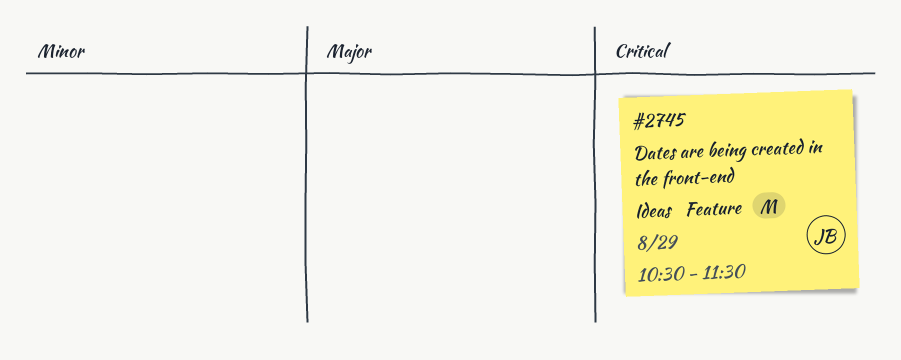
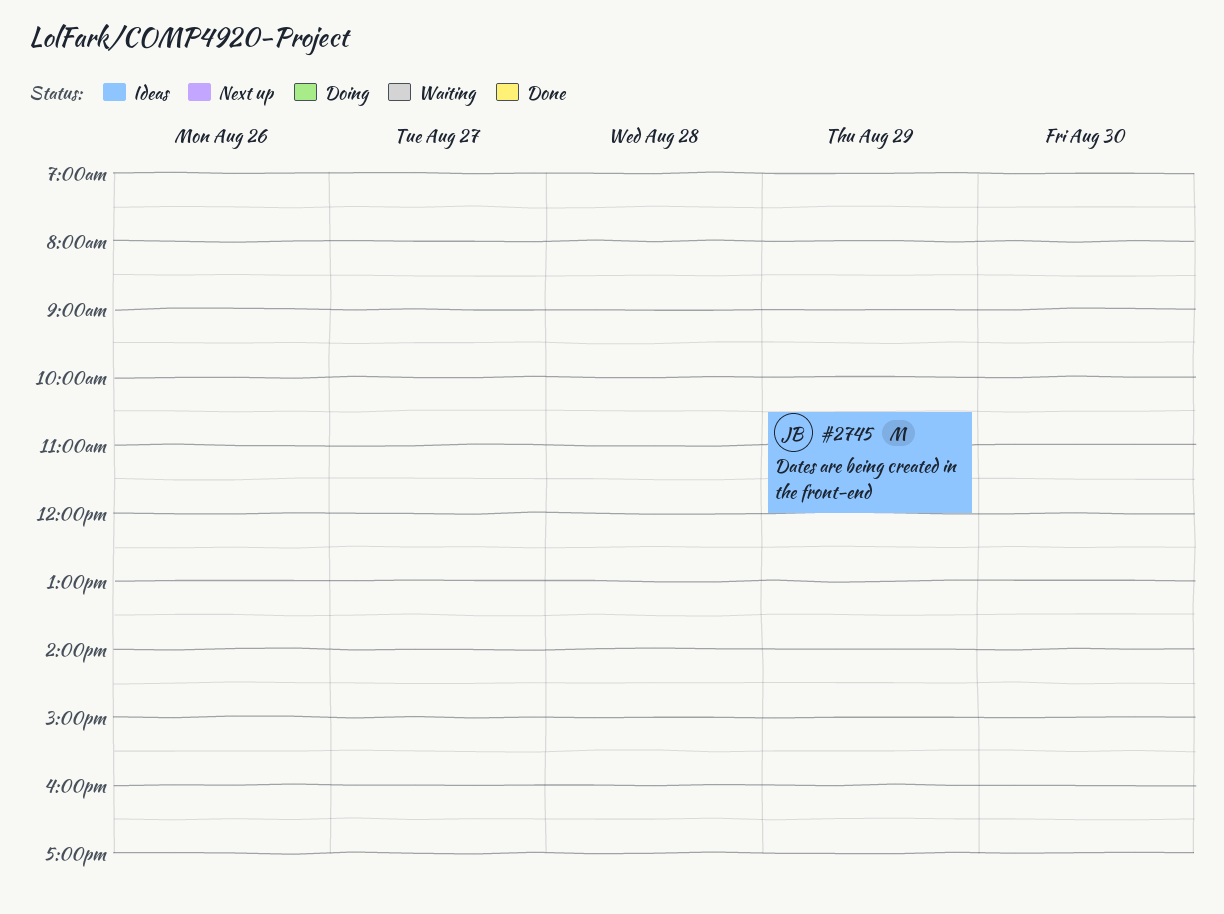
#2745, ends: 11:30 -> 12:00

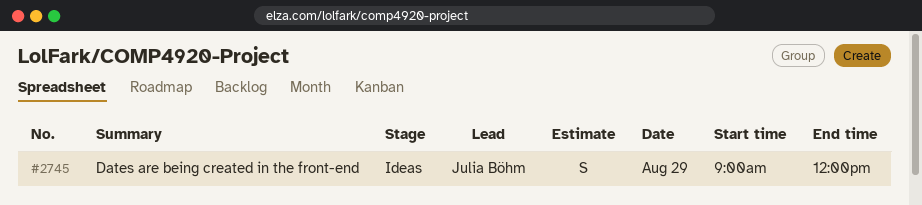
#2745, estimate: M -> S
#2745, begins: 10:30 -> 09:00

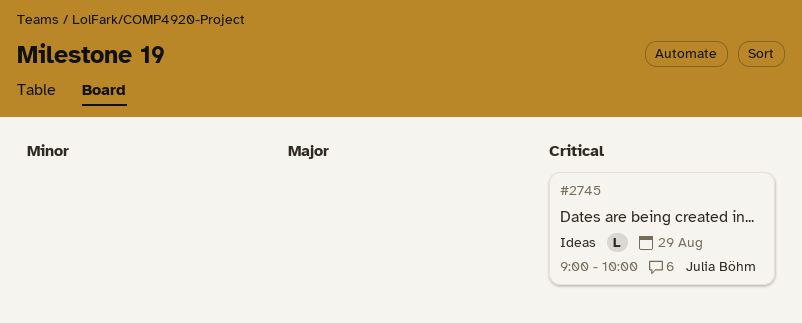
#2745, estimate: S -> L
#2745, ends: 12:00 -> 10:00

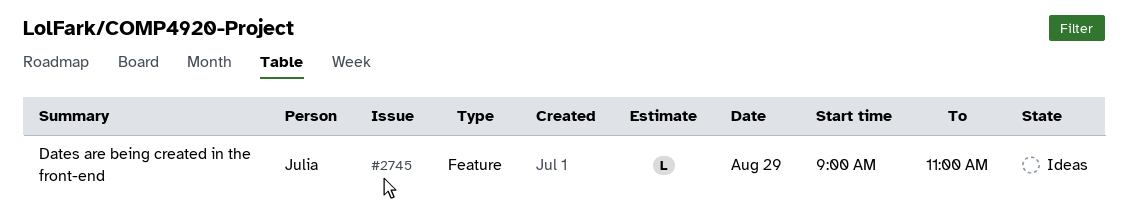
#2745, ends: 10:00 -> 11:00

